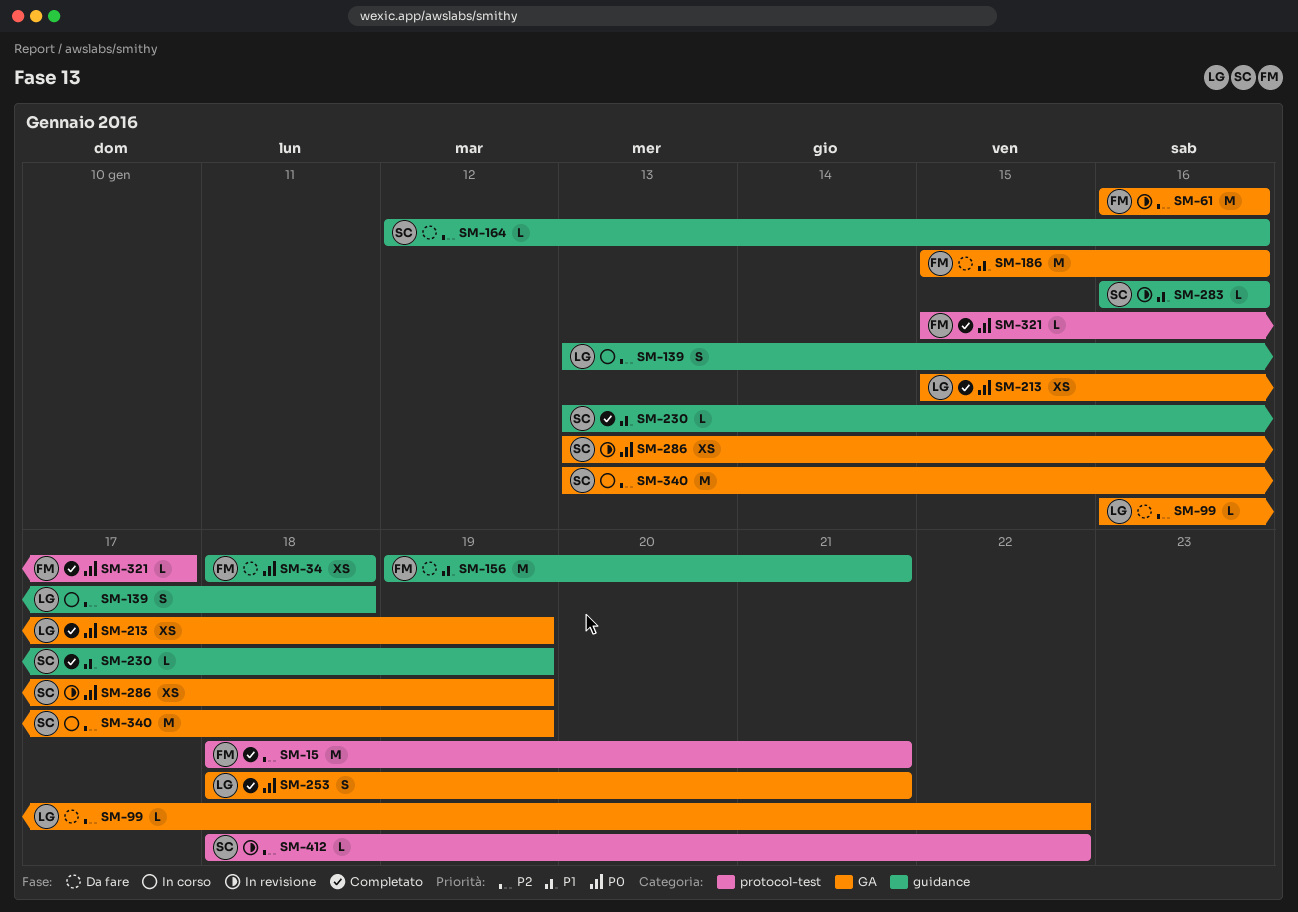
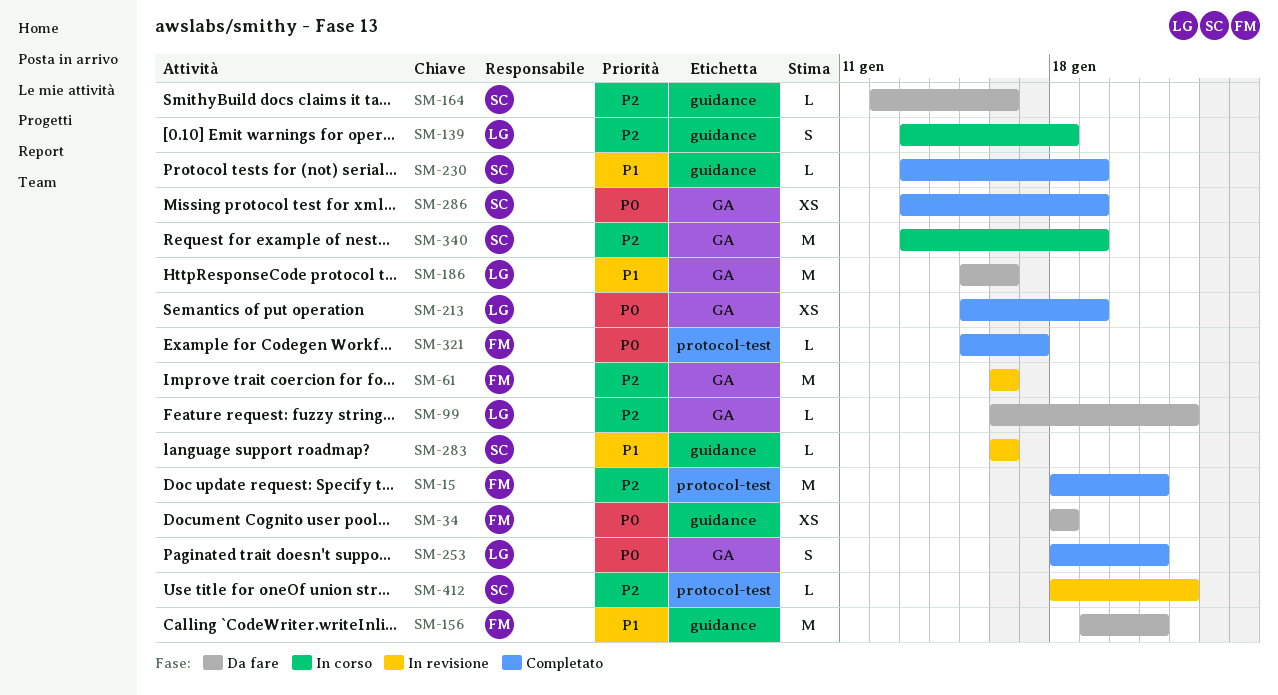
SM-186, owner: FM -> LG
SM-286, status: In revisione -> Completato

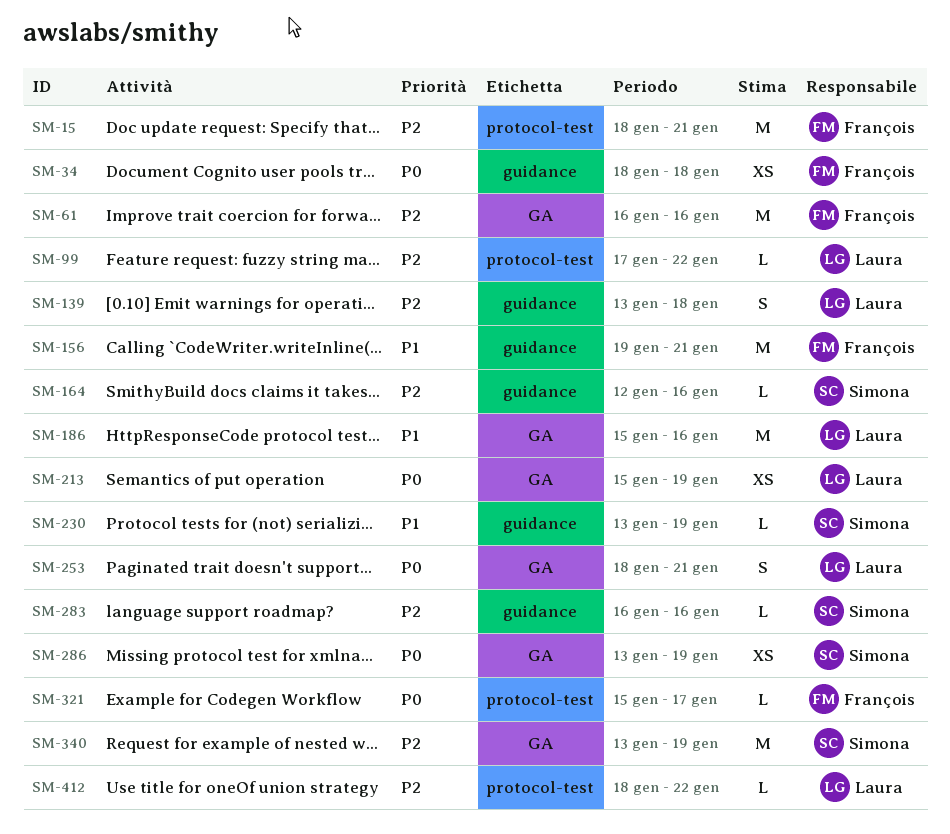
SM-99, label: GA -> protocol-test
SM-99, start: Jan 16 -> Jan 17
SM-283, priority: P1 -> P2
SM-412, owner: Simona -> Laura

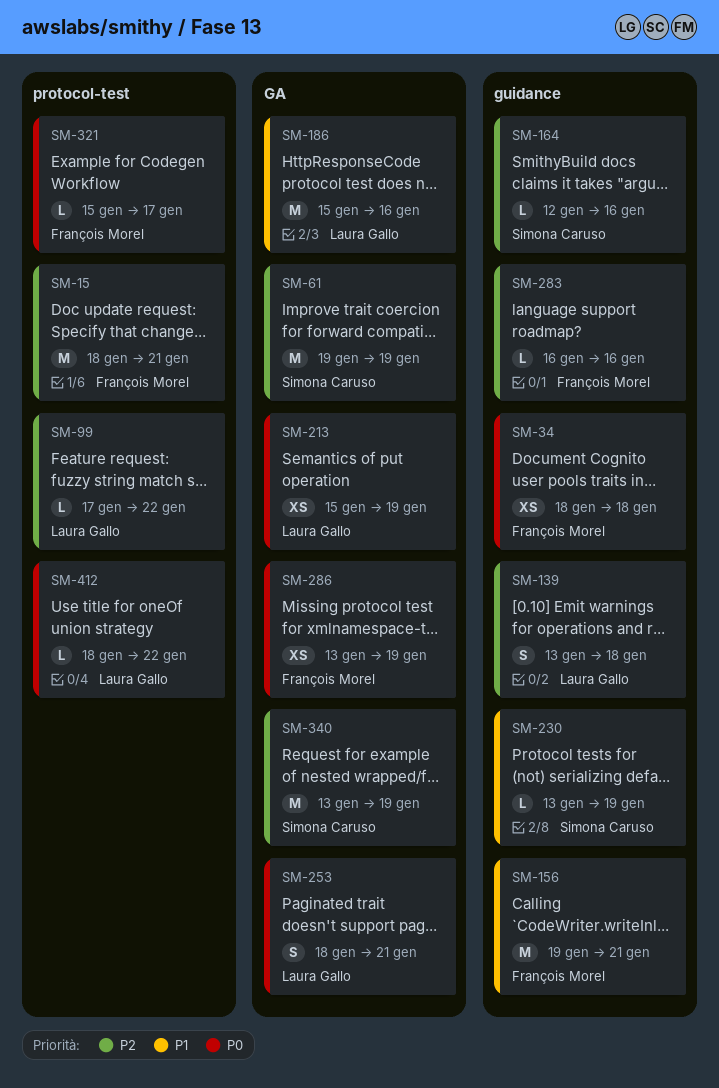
SM-61, owner: François Morel -> Simona Caruso
SM-61, start: Jan 16 -> Jan 19
SM-61, due: Jan 16 -> Jan 19
SM-283, owner: Simona Caruso -> François Morel
SM-286, owner: Simona Caruso -> François Morel
SM-412, priority: P2 -> P0

